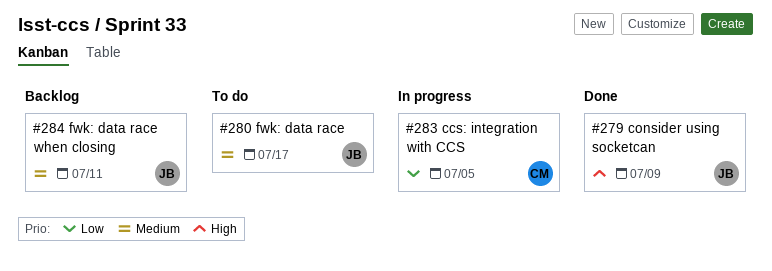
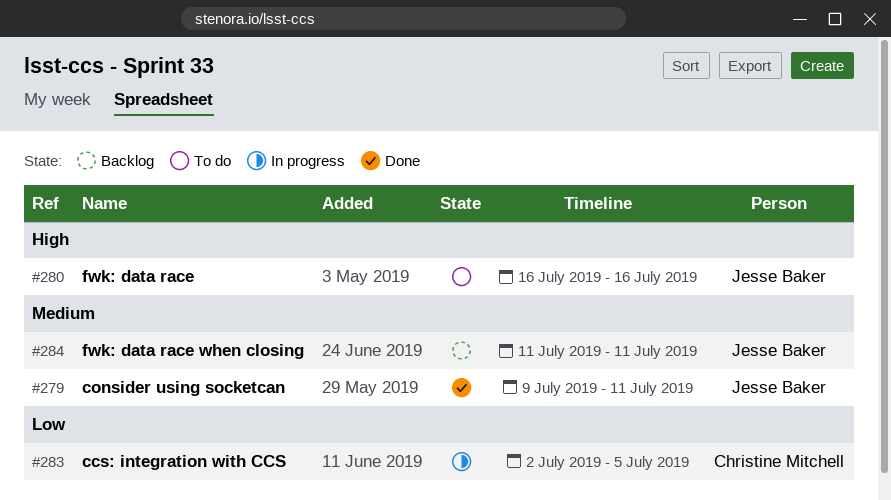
#279, priority: High -> Medium
#279, due: Jul 9 -> Jul 11
#280, priority: Medium -> High
#280, due: Jul 17 -> Jul 16

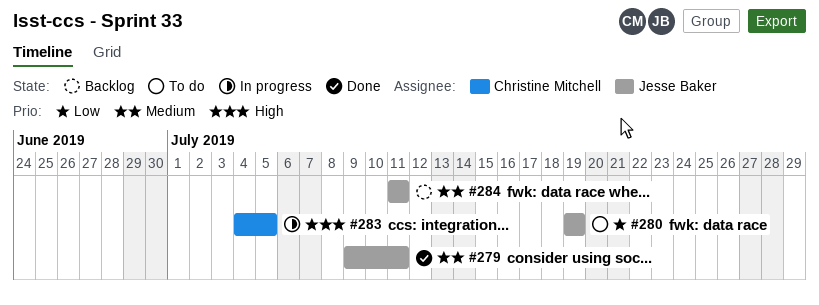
#280, priority: High -> Low
#280, start: Jul 16 -> Jul 19
#280, due: Jul 16 -> Jul 19
#283, priority: Low -> High
#283, start: Jul 2 -> Jul 4

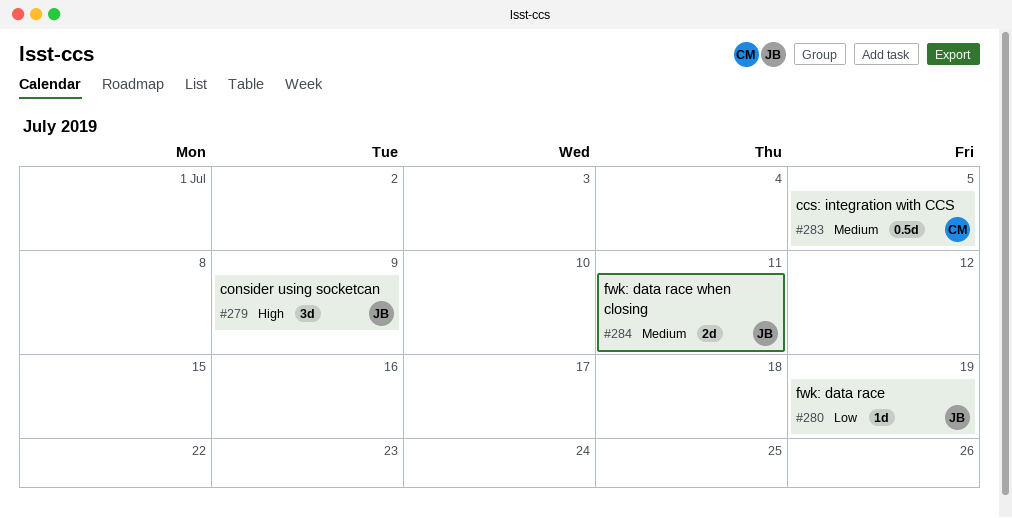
#279, priority: Medium -> High
#279, due: Jul 11 -> Jul 9
#283, priority: High -> Medium

